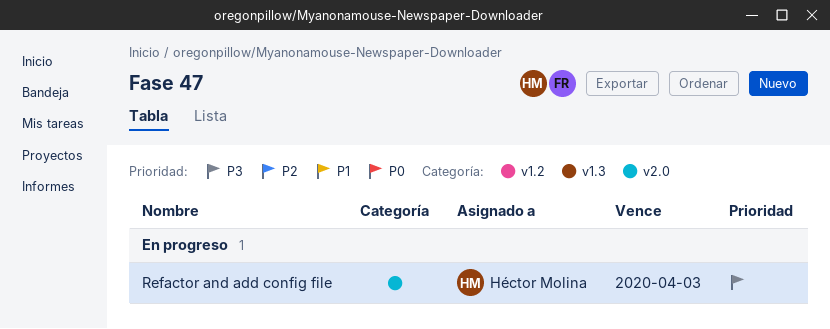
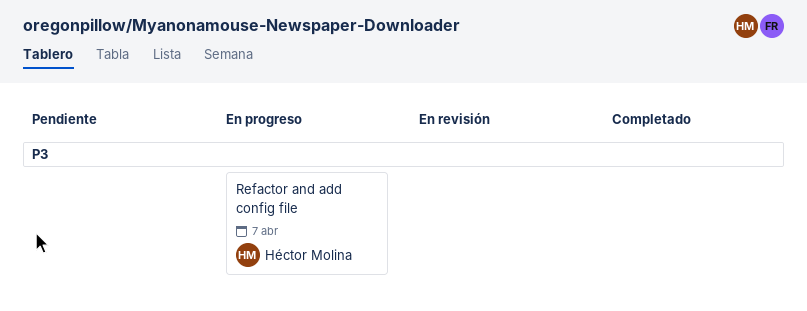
Refactor and add config file, due: Apr 3 -> Apr 7

